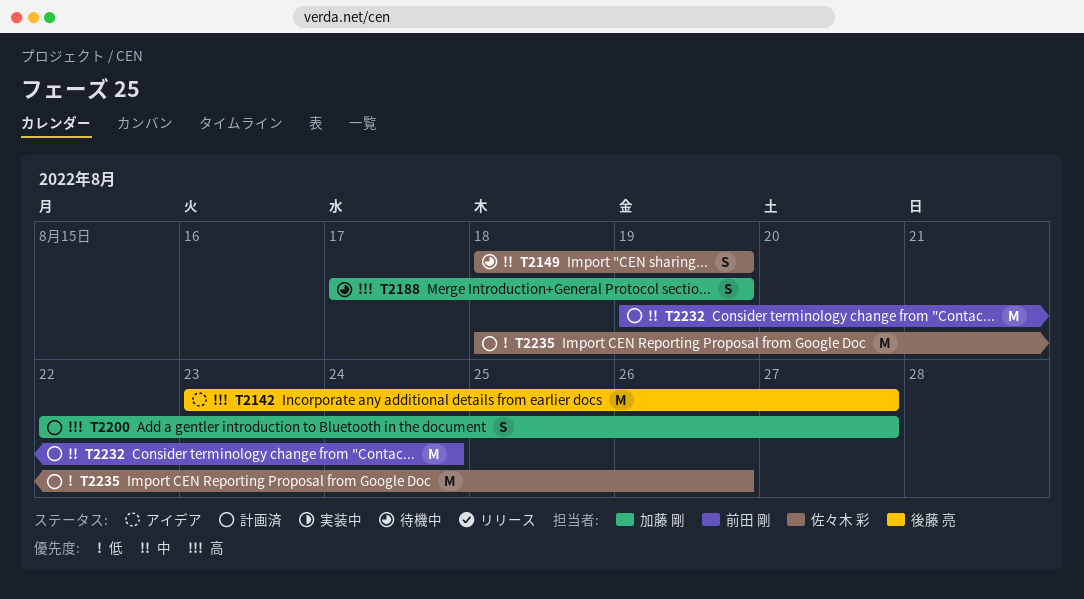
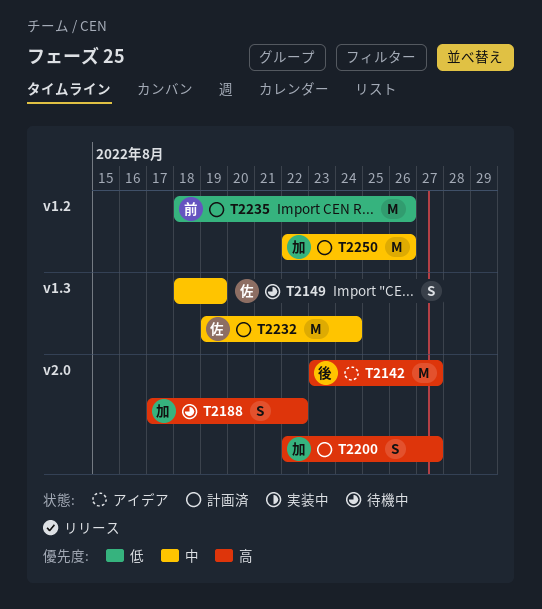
T2188, due: Aug 19 -> Aug 22
T2232, owner: 前田 剛 -> 佐々木 彩
T2235, owner: 佐々木 彩 -> 前田 剛
T2250: none -> present

